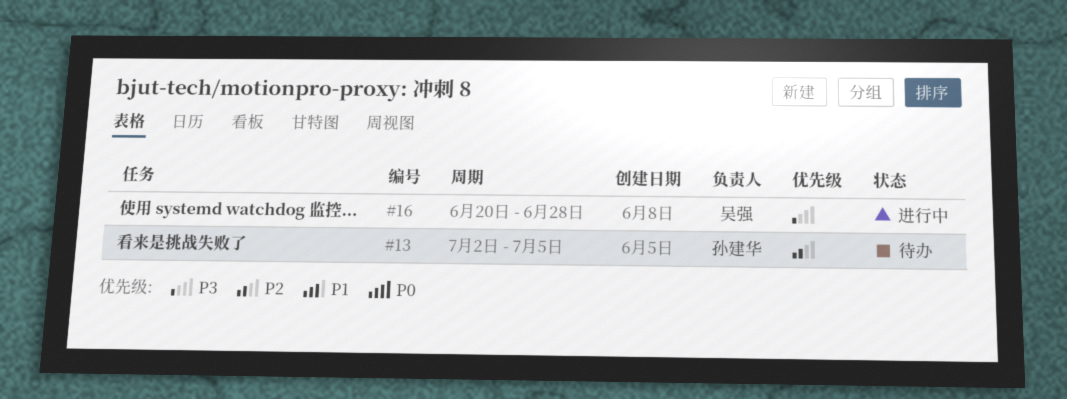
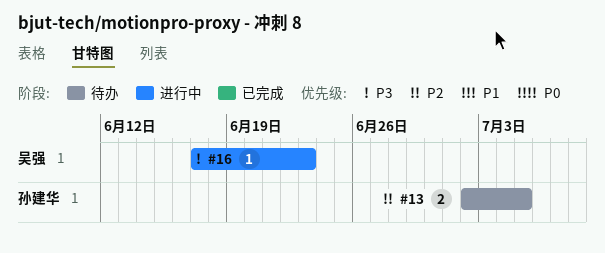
#16, start: Jun 20 -> Jun 17
#16, due: Jun 28 -> Jun 23

